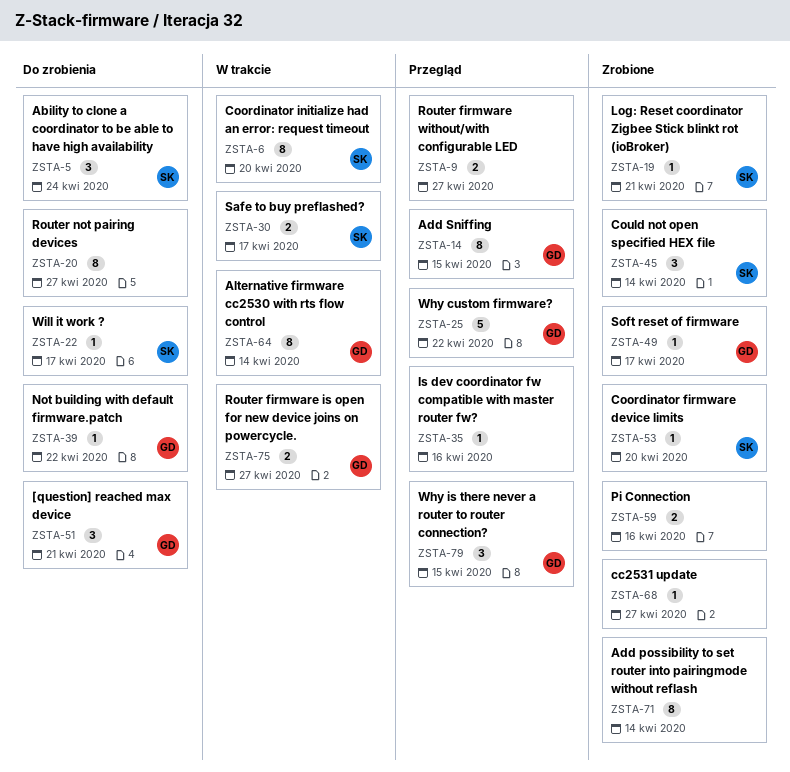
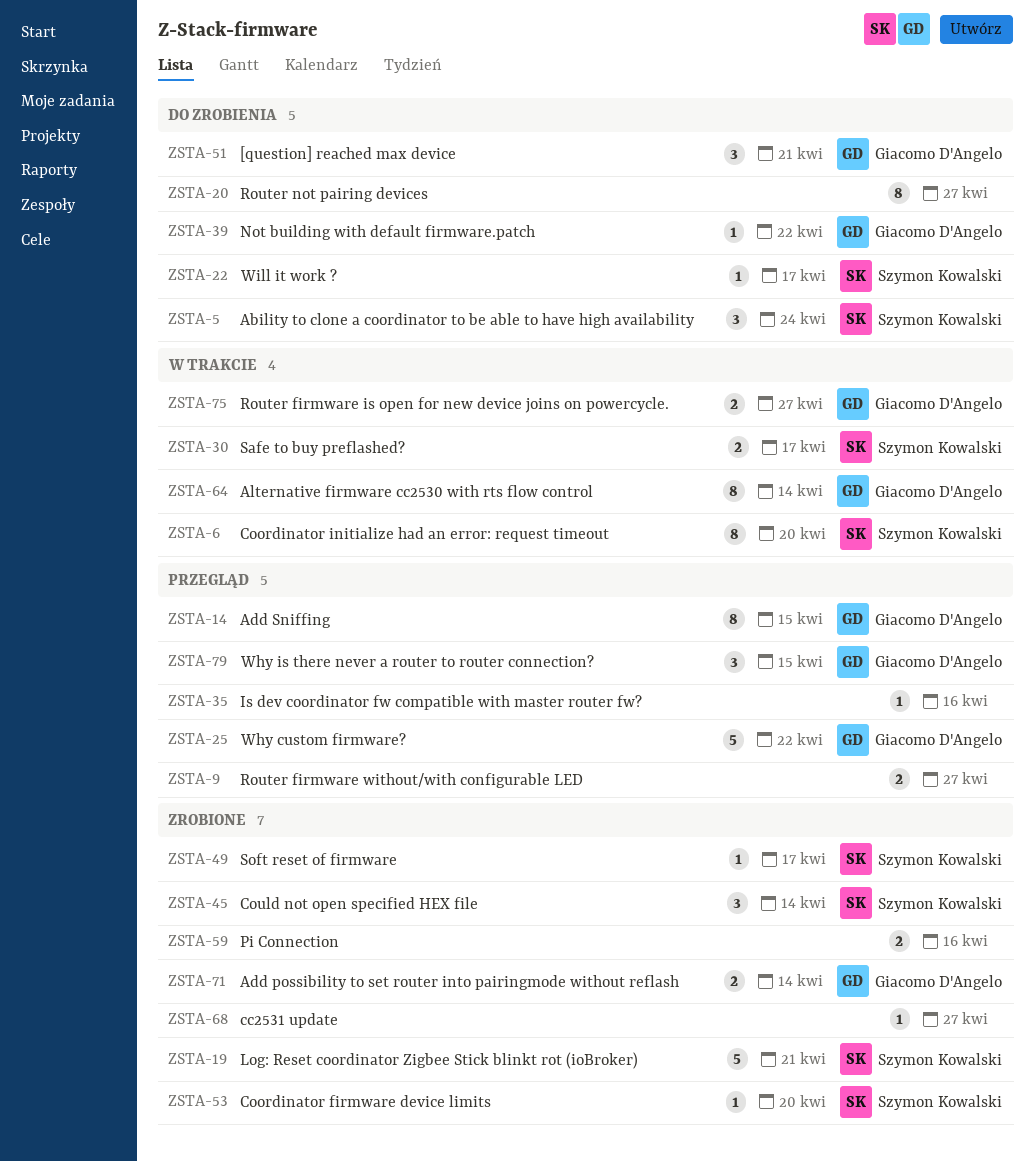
ZSTA-19, estimate: 1 -> 5
ZSTA-49, owner: Giacomo D'Angelo -> Szymon Kowalski
ZSTA-71, owner: none -> Giacomo D'Angelo
ZSTA-71, estimate: 8 -> 2

